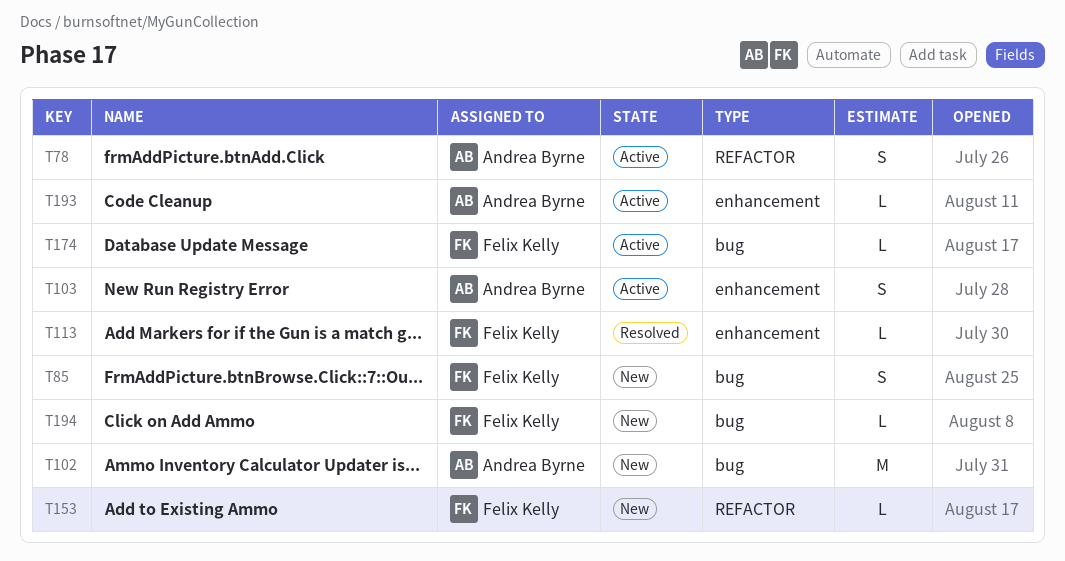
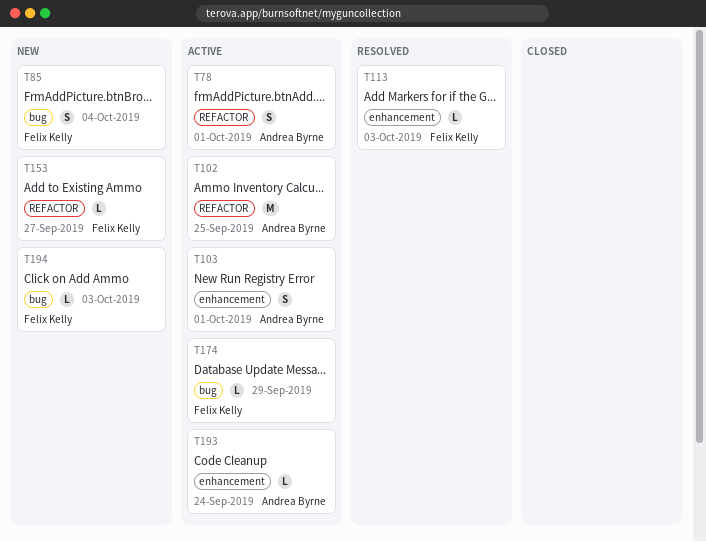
T102, status: New -> Active
T102, label: bug -> REFACTOR

